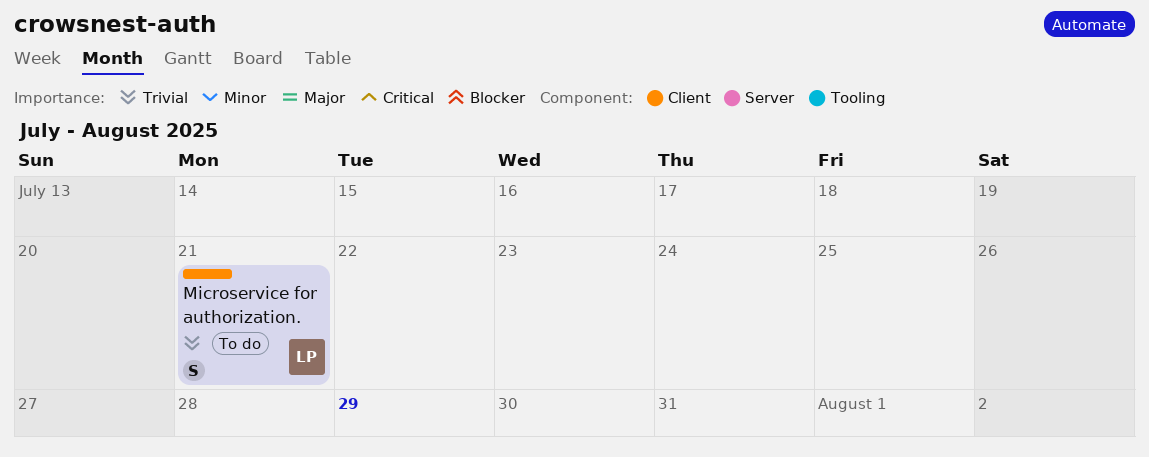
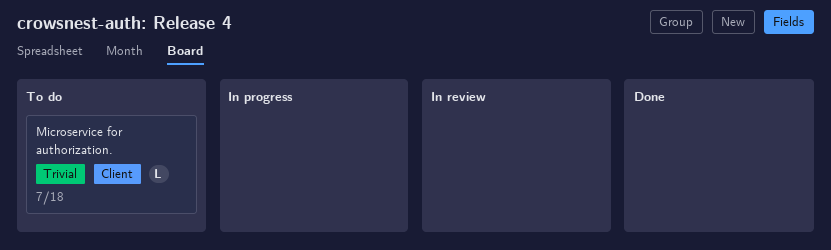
Microservice for authorization., estimate: S -> L
Microservice for authorization., due: Jul 21 -> Jul 18

